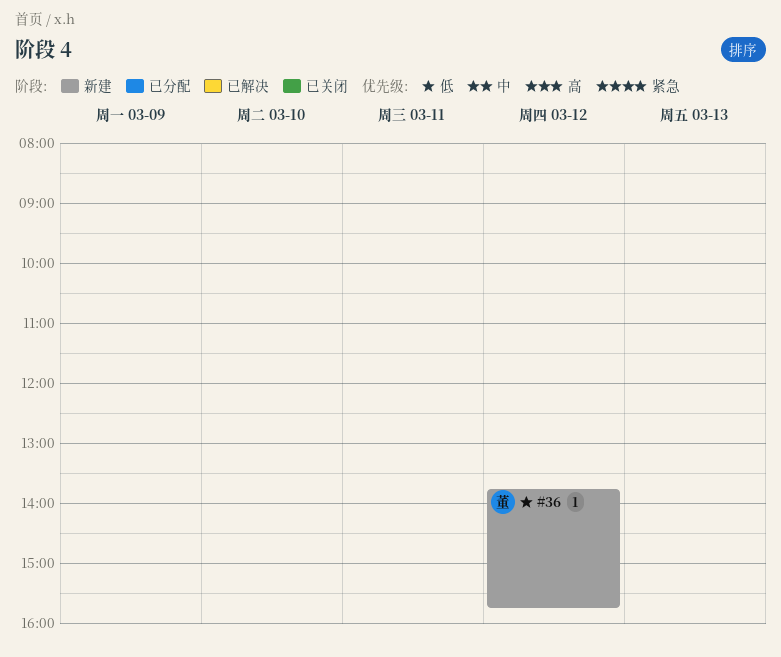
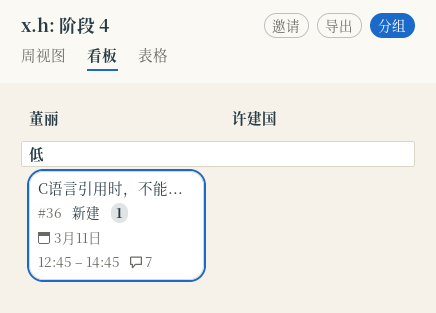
#36, day: Mar 12 -> Mar 11
#36, begins: 13:45 -> 12:45
#36, ends: 15:45 -> 14:45

